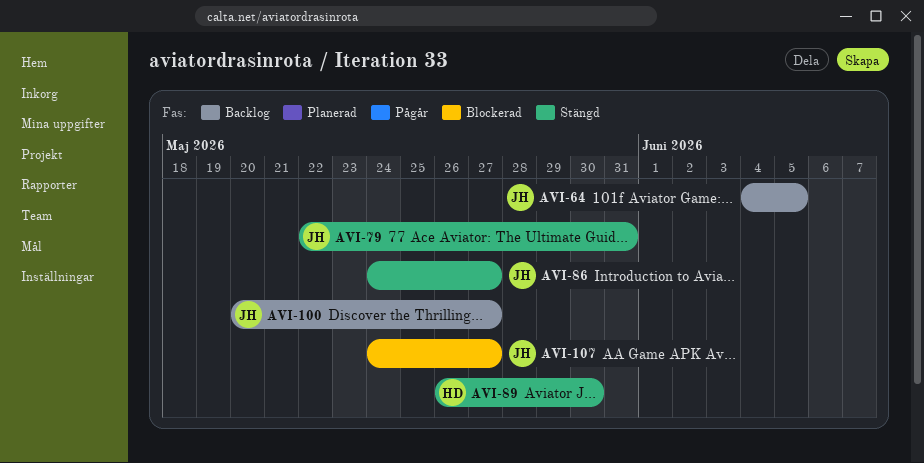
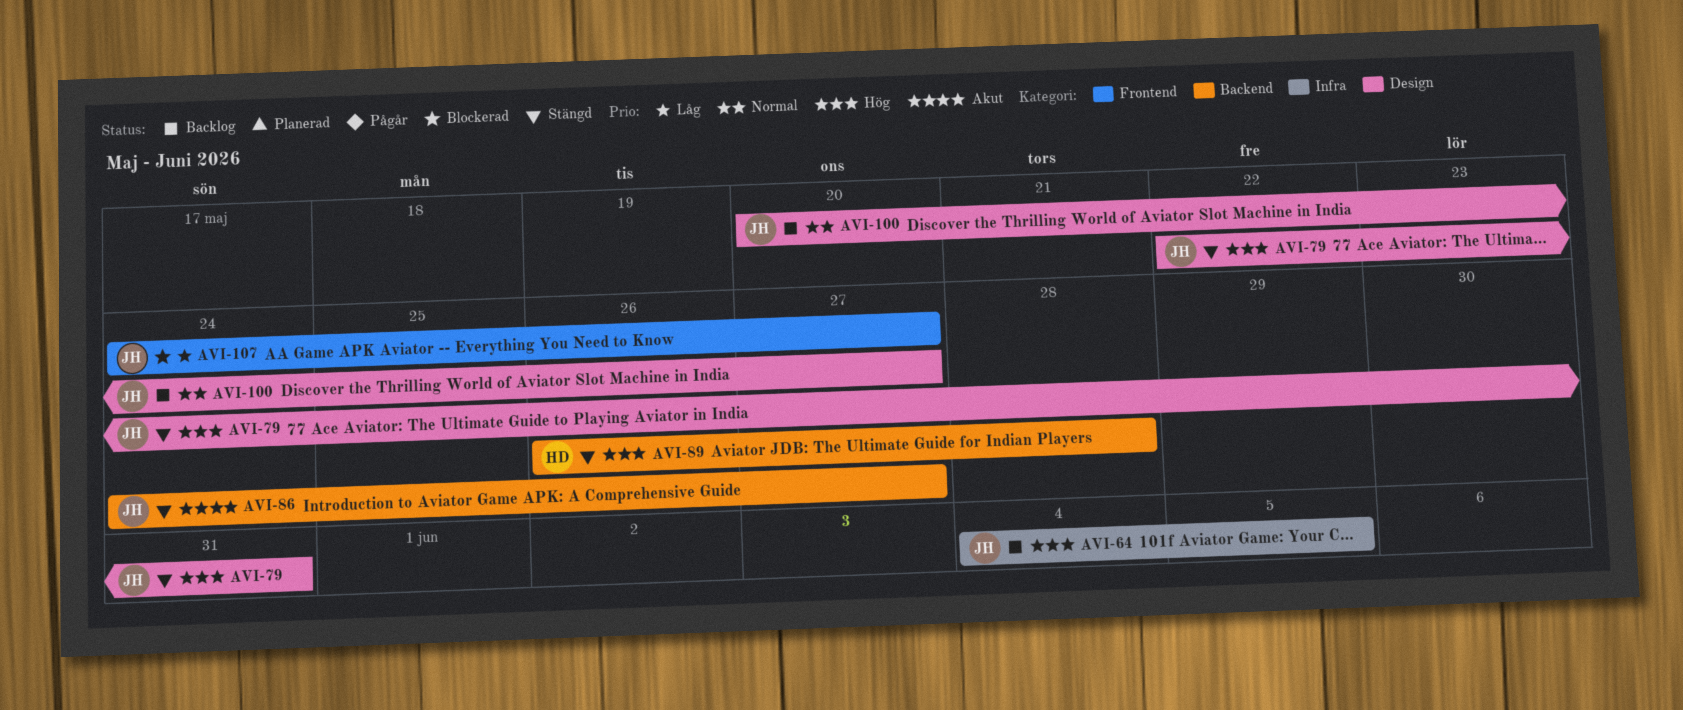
AVI-89, due: May 30 -> May 28

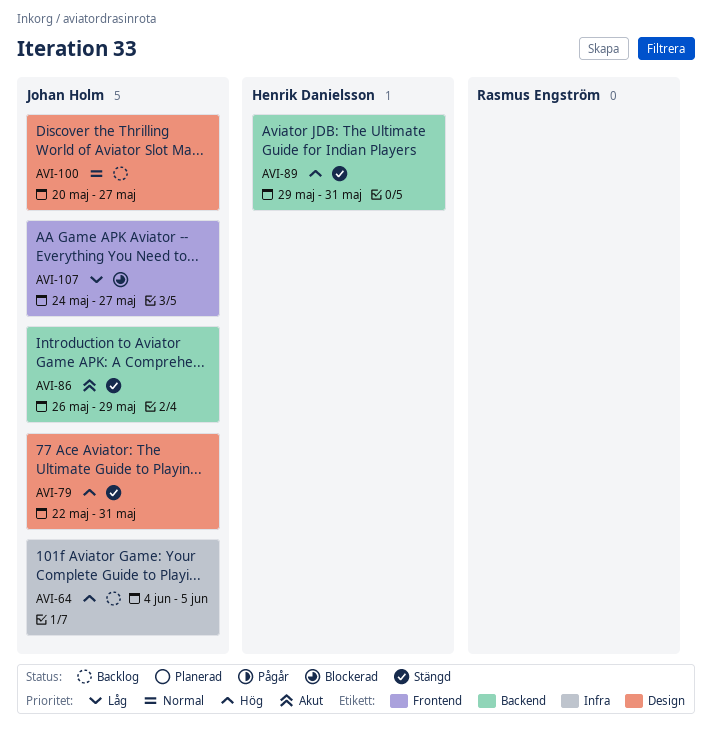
AVI-86, start: May 24 -> May 26
AVI-86, due: May 27 -> May 29
AVI-89, start: May 26 -> May 29
AVI-89, due: May 28 -> May 31

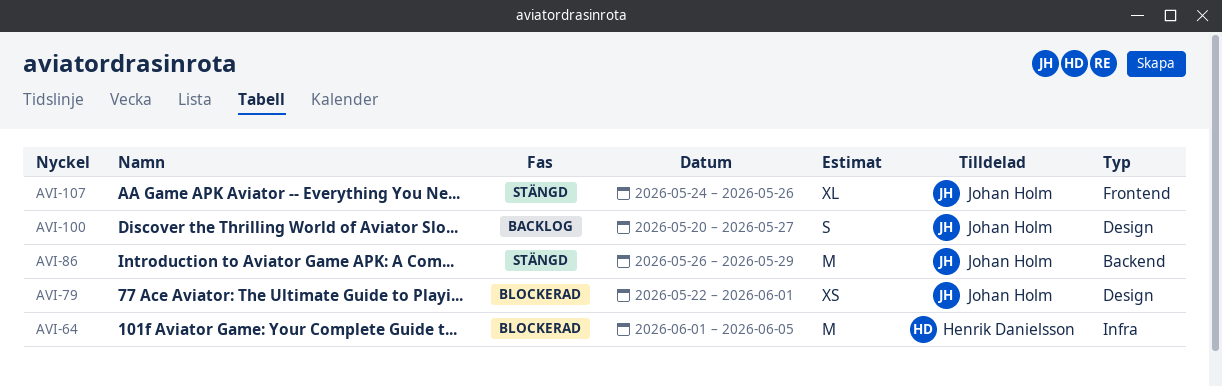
AVI-64, status: Backlog -> Blockerad
AVI-64, owner: Johan Holm -> Henrik Danielsson
AVI-64, start: Jun 4 -> Jun 1
AVI-79, status: Stängd -> Blockerad
AVI-79, due: May 31 -> Jun 1
AVI-89: present -> none
AVI-107, status: Blockerad -> Stängd
AVI-107, due: May 27 -> May 26

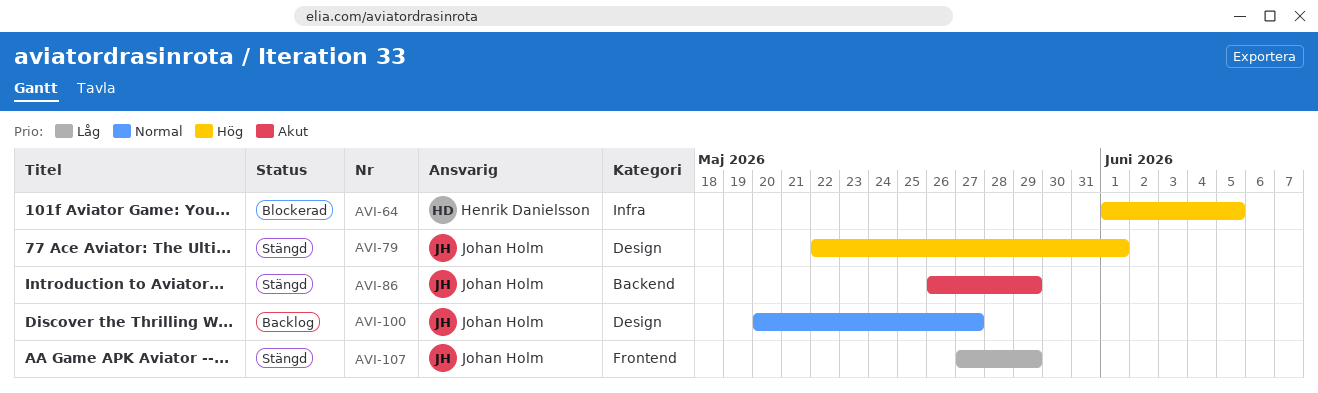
AVI-79, status: Blockerad -> Stängd
AVI-107, start: May 24 -> May 27
AVI-107, due: May 26 -> May 29

